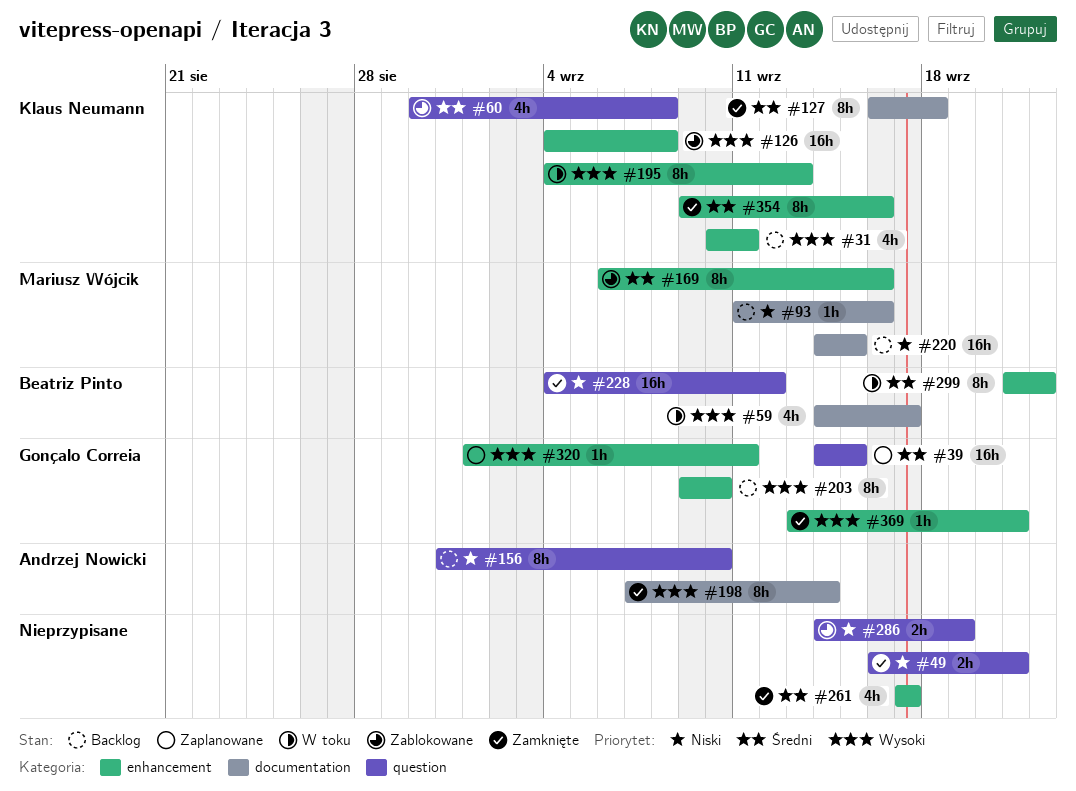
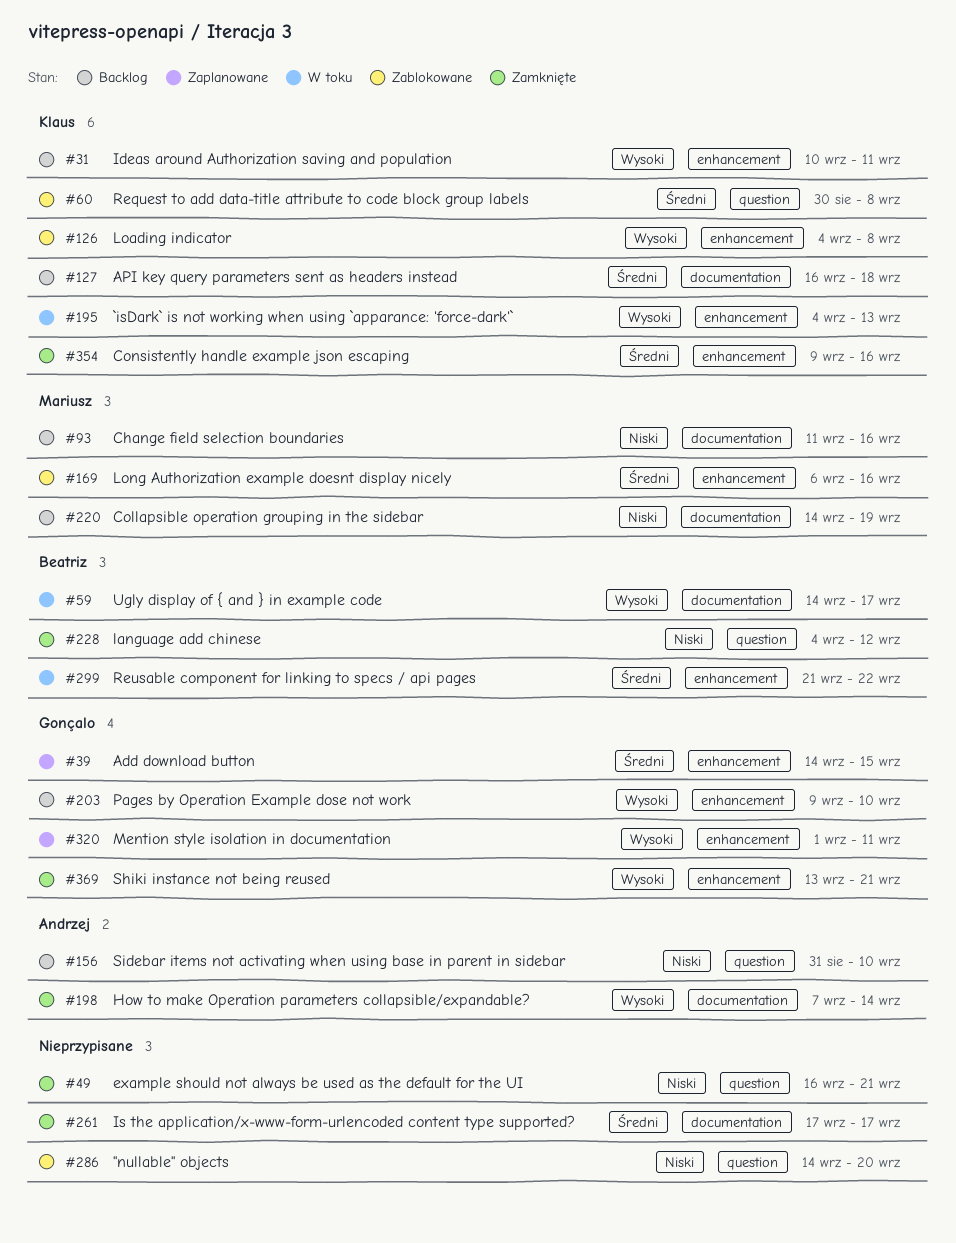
#39, label: question -> enhancement
#127, status: Zamknięte -> Backlog
#220, due: Sep 15 -> Sep 19
#261, label: enhancement -> documentation
#286, due: Sep 19 -> Sep 20

